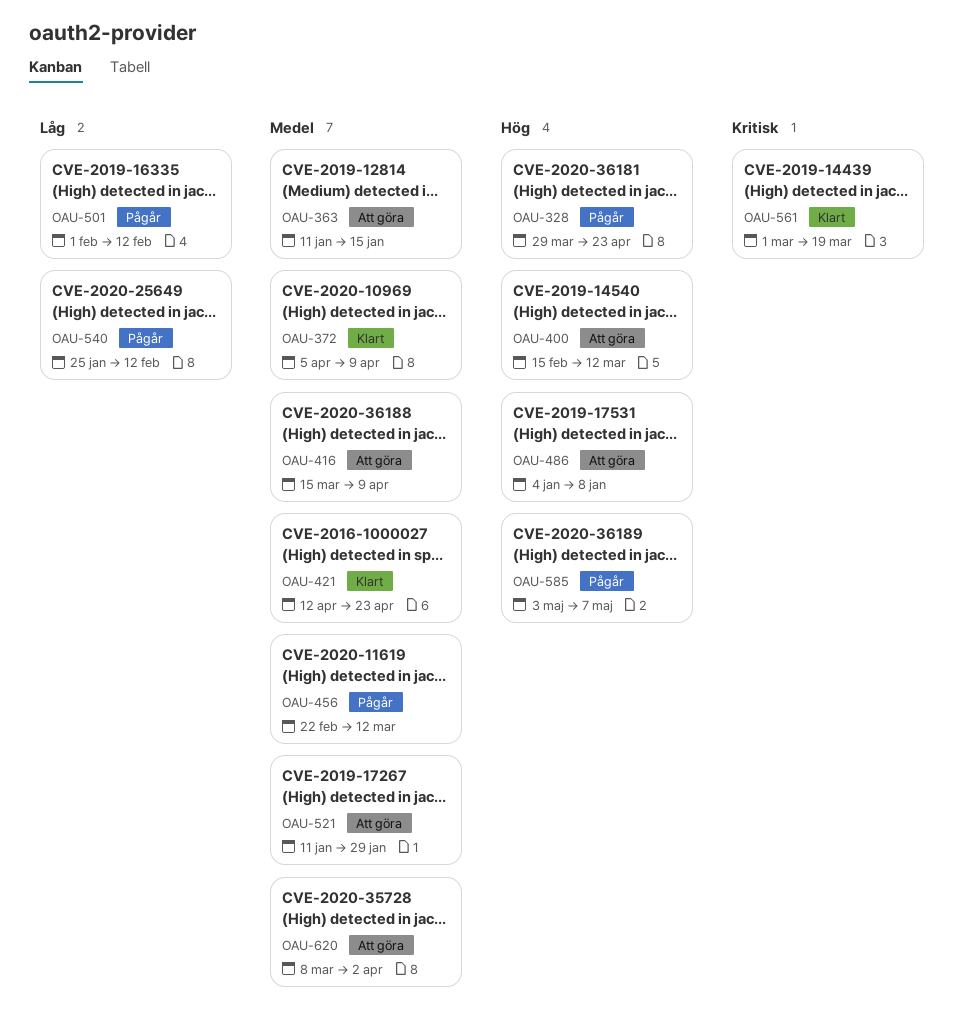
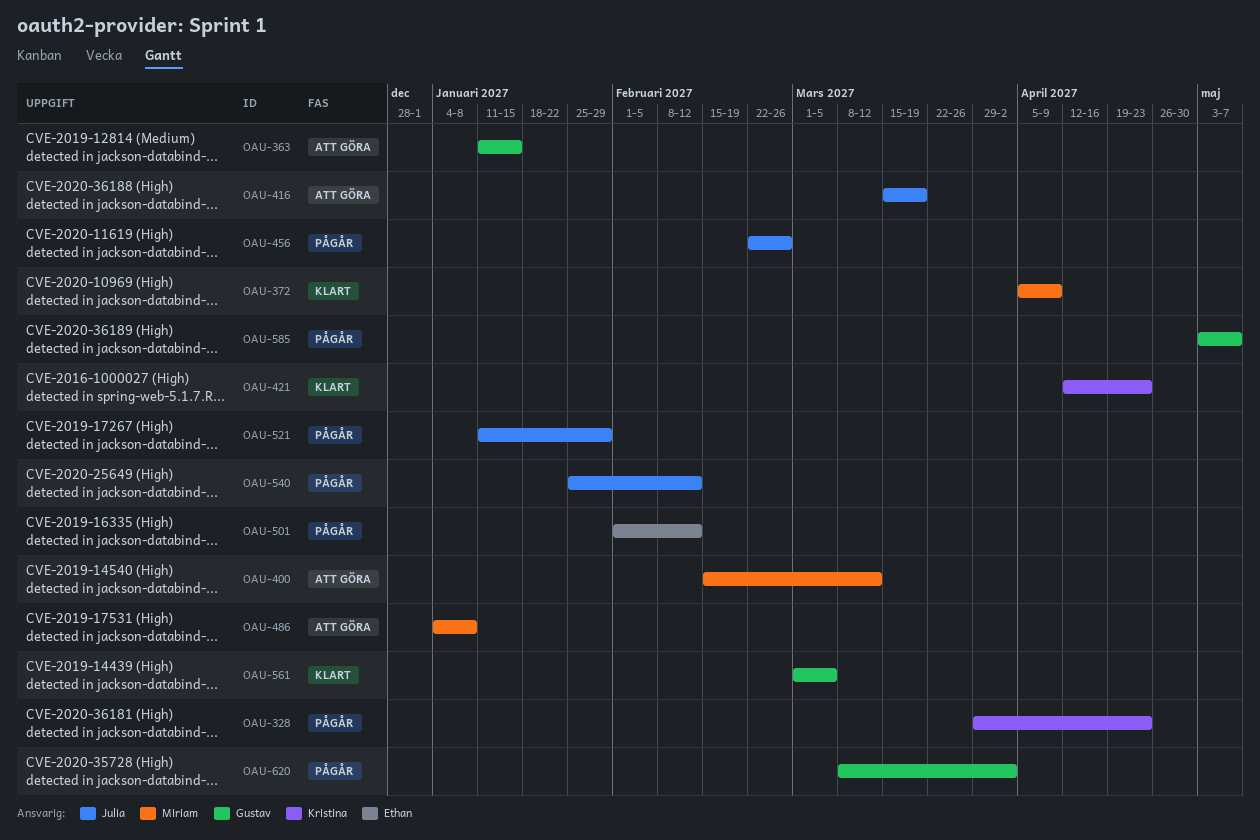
OAU-416, due: Apr 9 -> Mar 19
OAU-456, due: Mar 12 -> Feb 26
OAU-521, status: Att göra -> Pågår
OAU-561, due: Mar 19 -> Mar 5
OAU-620, status: Att göra -> Pågår

